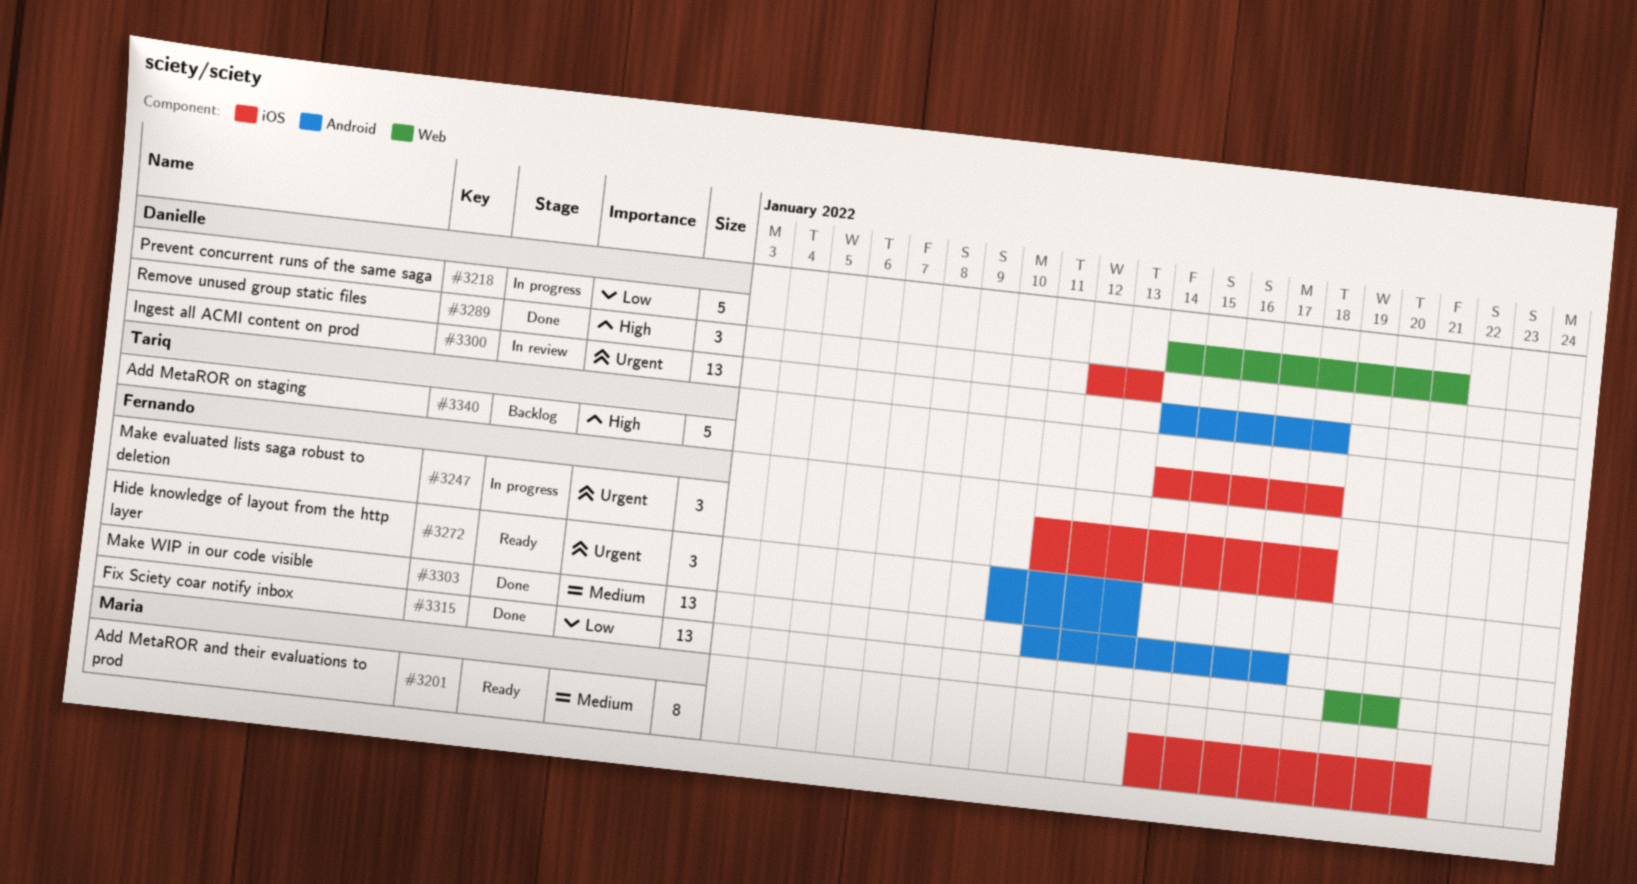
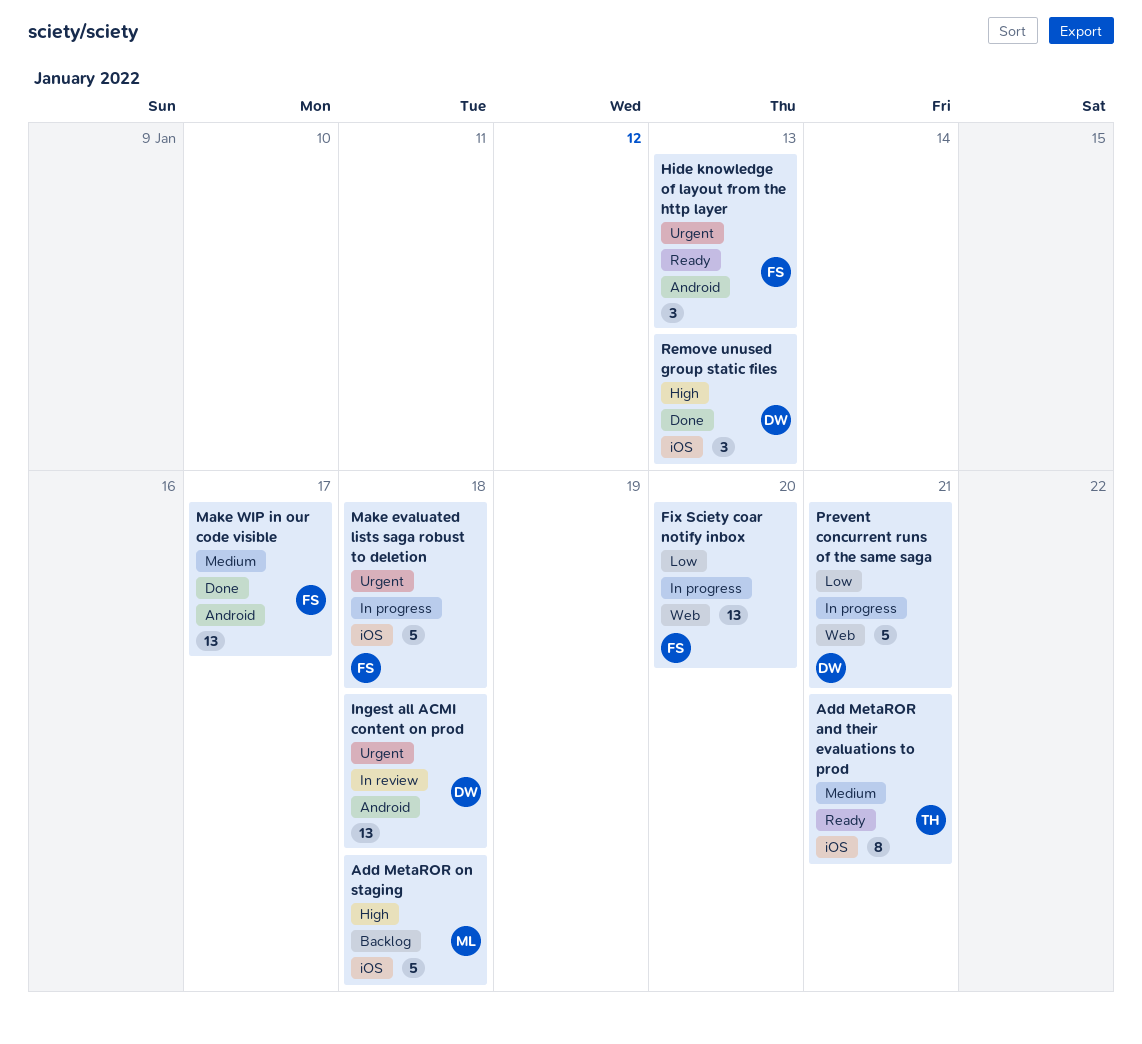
Add MetaROR and their evaluations to prod, owner: Maria -> Tariq
Add MetaROR on staging, owner: Tariq -> Maria
Fix Sciety coar notify inbox, status: Done -> In progress
Make evaluated lists saga robust to deletion, estimate: 3 -> 5

